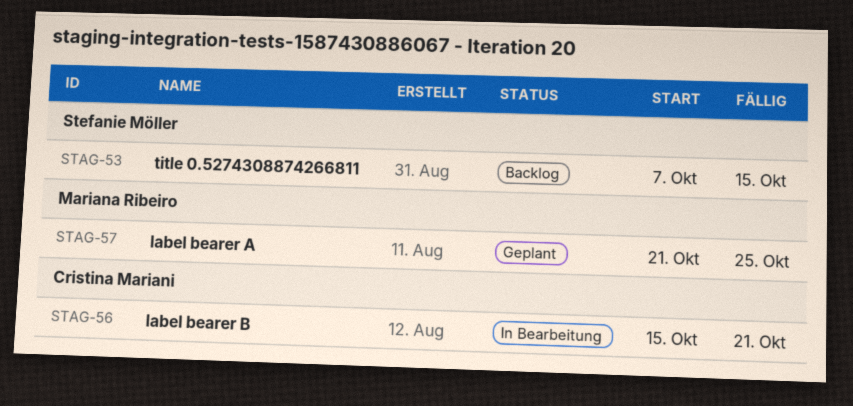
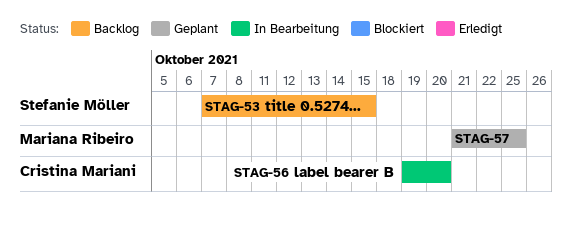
STAG-56, start: Oct 15 -> Oct 19
STAG-56, due: Oct 21 -> Oct 20

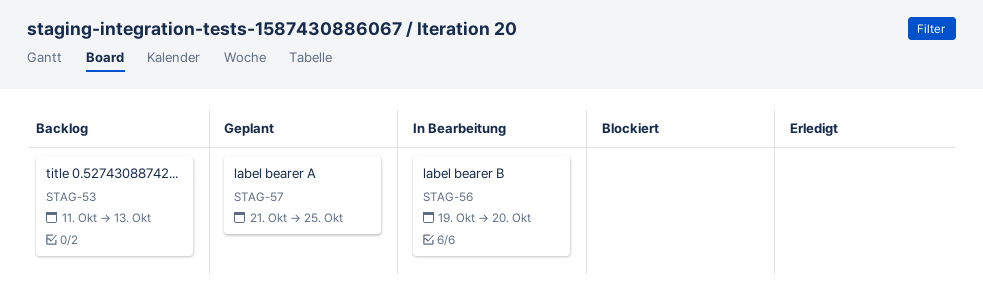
STAG-53, start: Oct 7 -> Oct 11
STAG-53, due: Oct 15 -> Oct 13

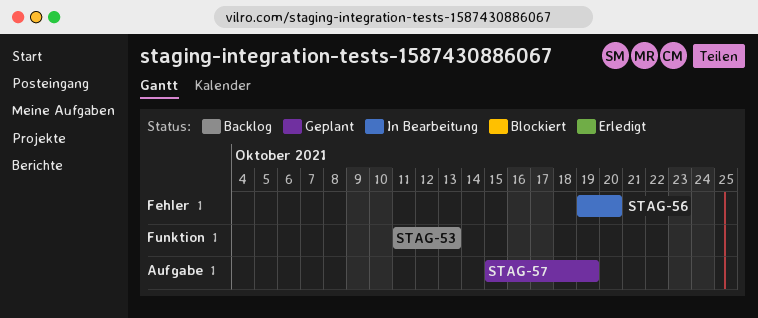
STAG-57, start: Oct 21 -> Oct 15
STAG-57, due: Oct 25 -> Oct 19

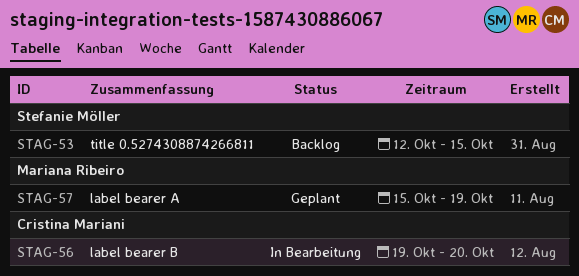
STAG-53, start: Oct 11 -> Oct 12
STAG-53, due: Oct 13 -> Oct 15

